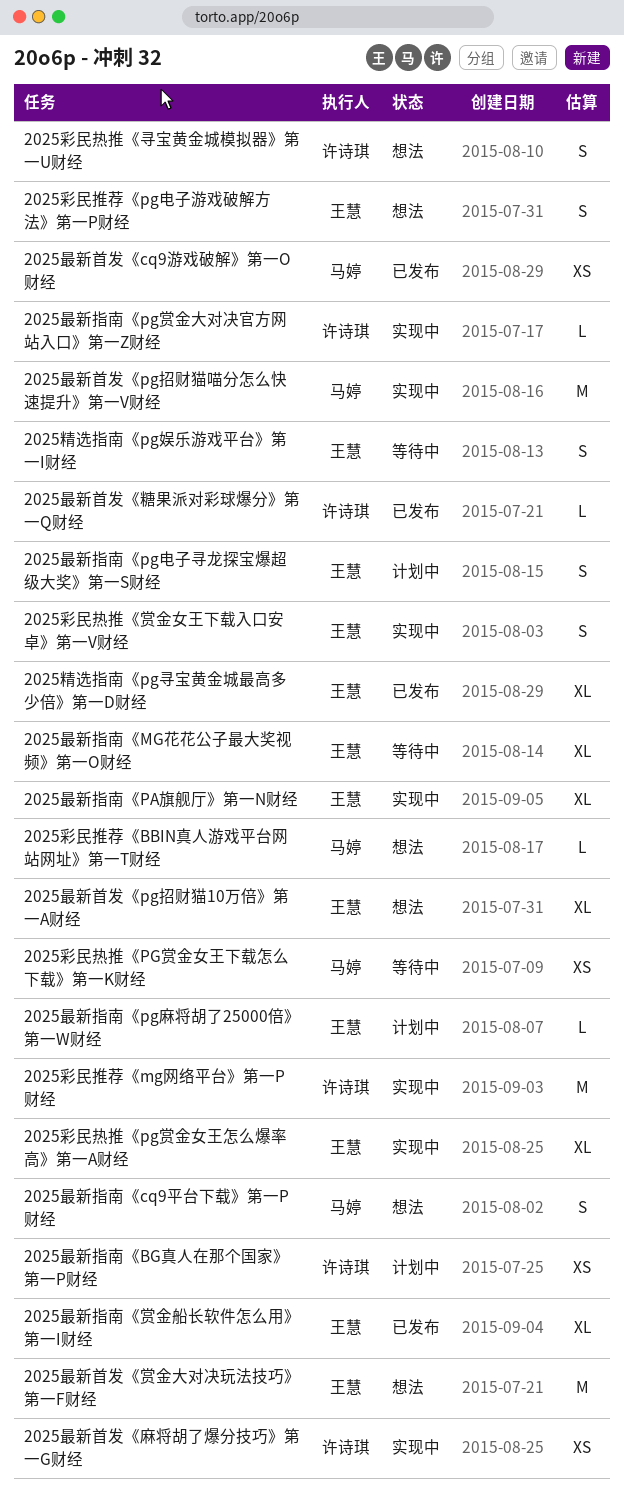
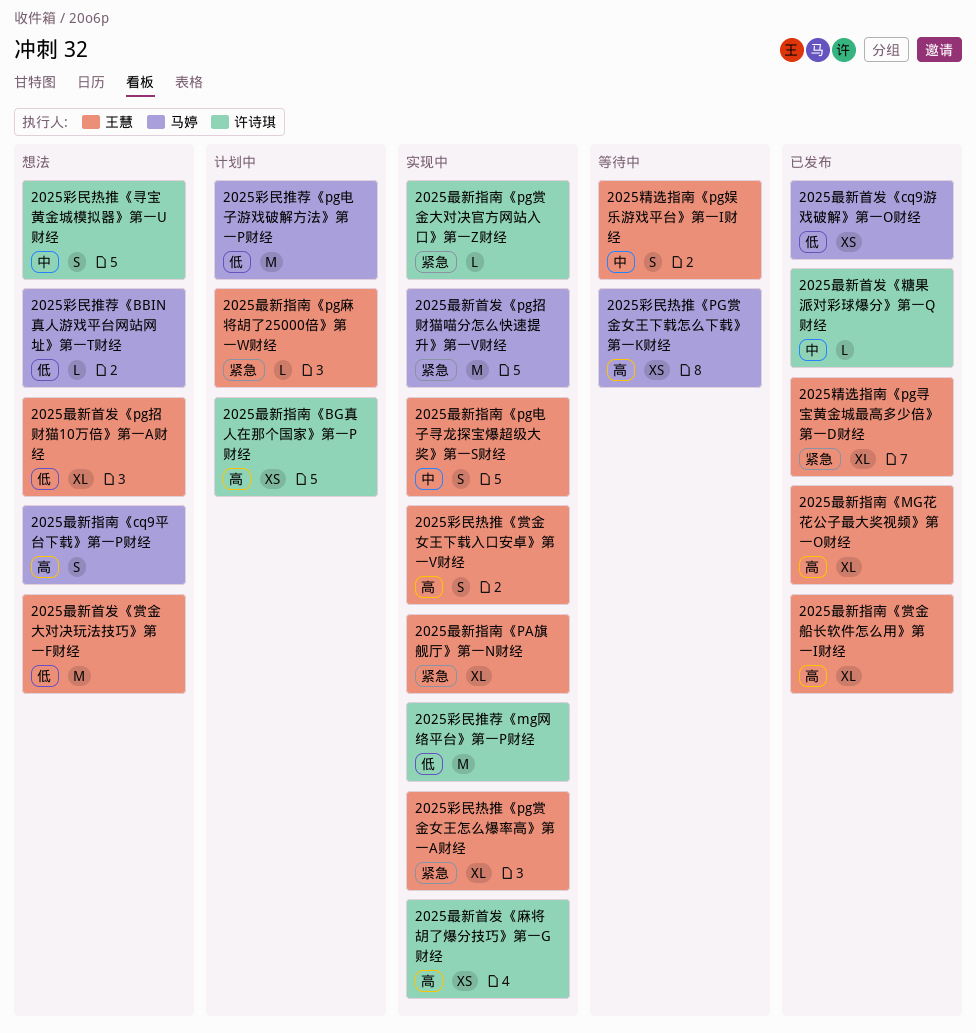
2025彩民推荐《pg电子游戏破解方法》第一P财经, status: 想法 -> 计划中
2025彩民推荐《pg电子游戏破解方法》第一P财经, owner: 王慧 -> 马婷
2025彩民推荐《pg电子游戏破解方法》第一P财经, estimate: S -> M
2025最新指南《MG花花公子最大奖视频》第一O财经, status: 等待中 -> 已发布
2025最新指南《pg电子寻龙探宝爆超级大奖》第一S财经, status: 计划中 -> 实现中

